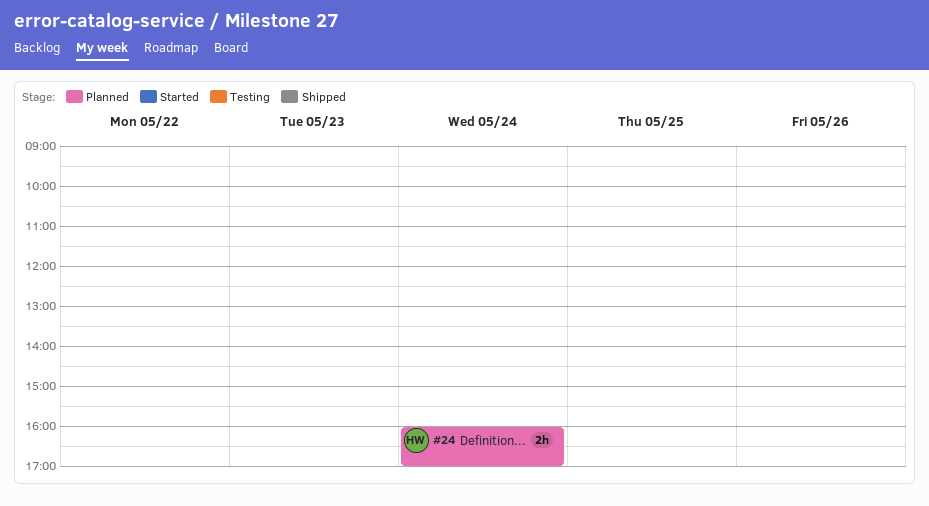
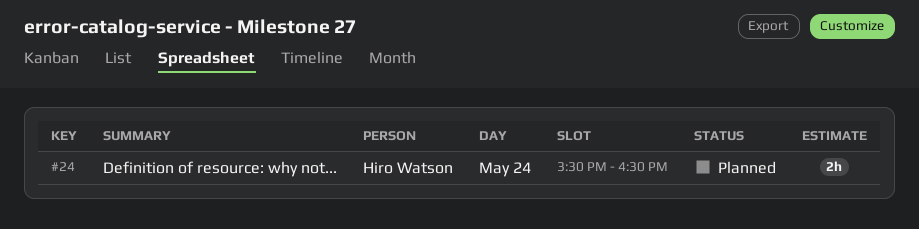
#24, begins: 16:00 -> 15:30
#24, ends: 17:00 -> 16:30

